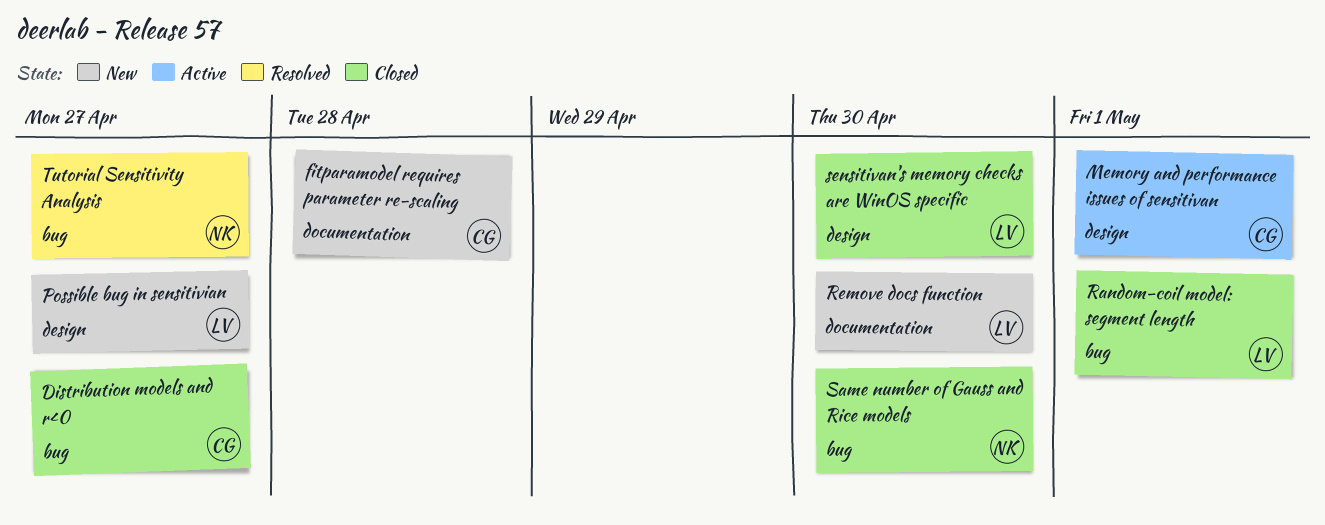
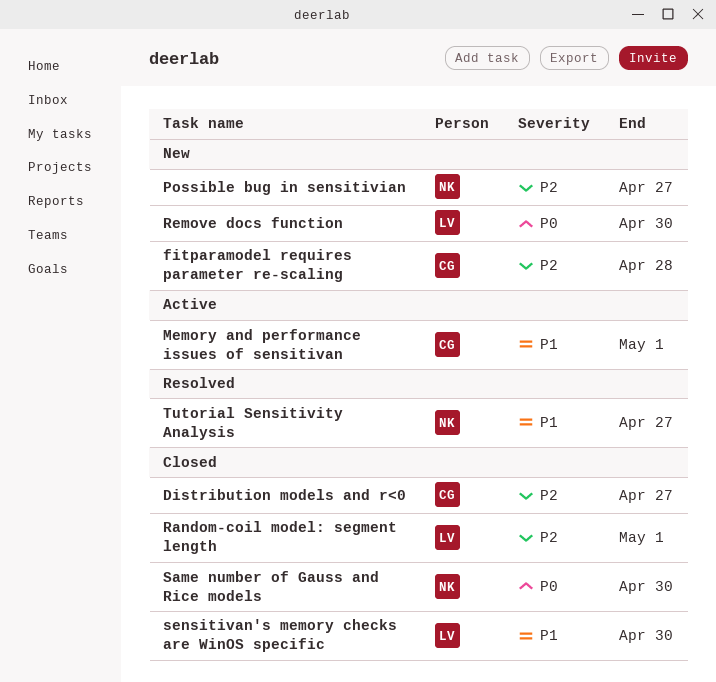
Possible bug in sensitivian, owner: LV -> NK

